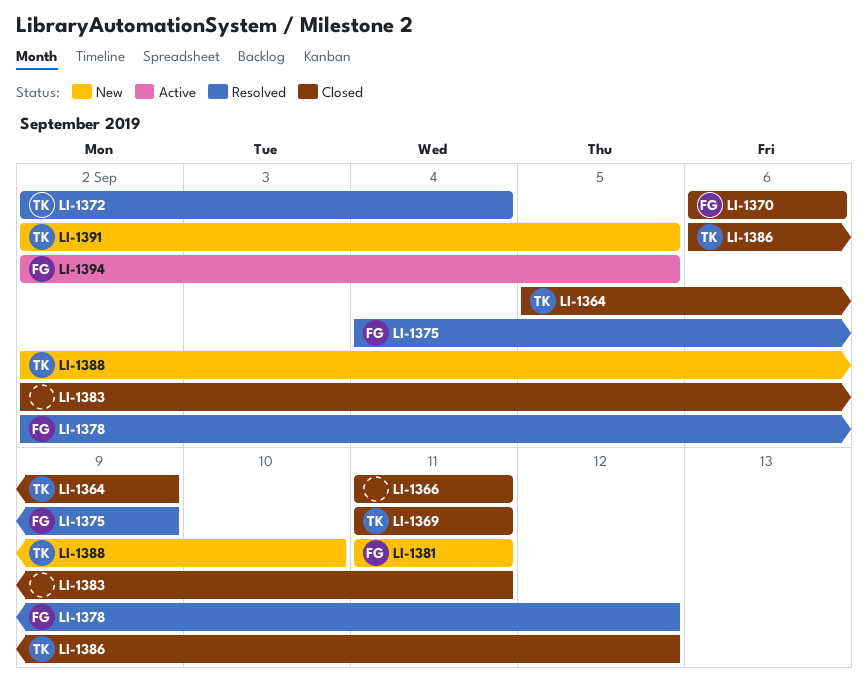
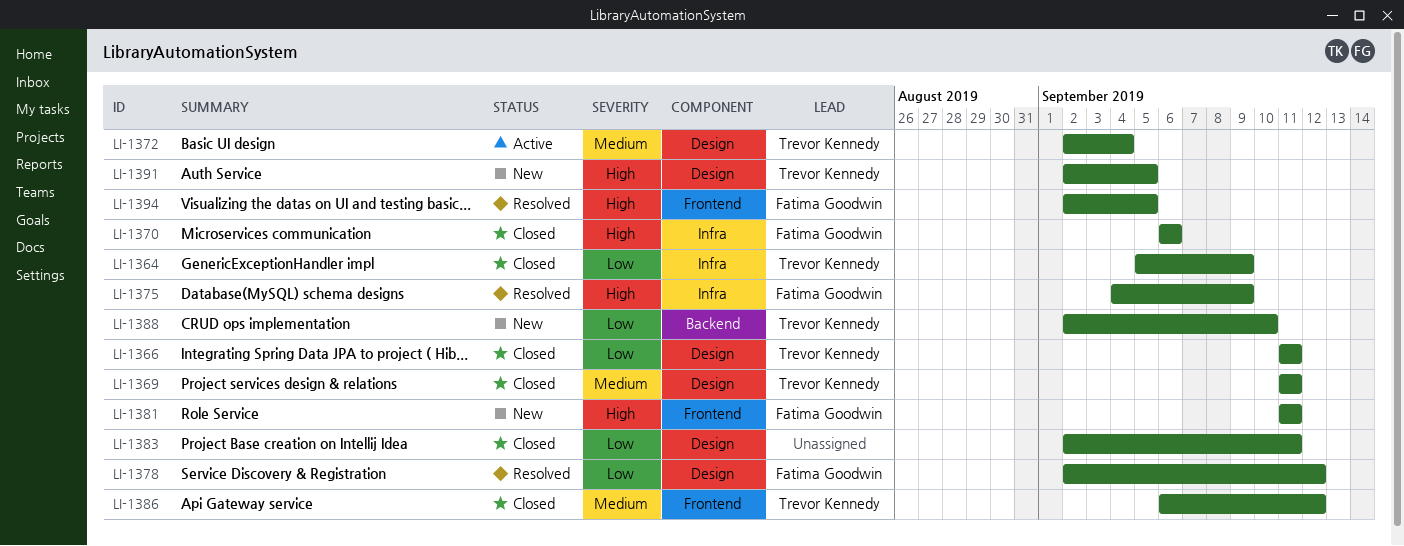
LI-1366, owner: none -> Trevor Kennedy
LI-1372, status: Resolved -> Active
LI-1394, status: Active -> Resolved

